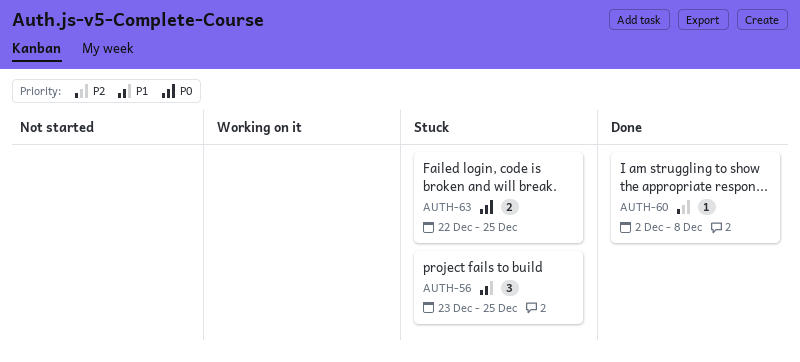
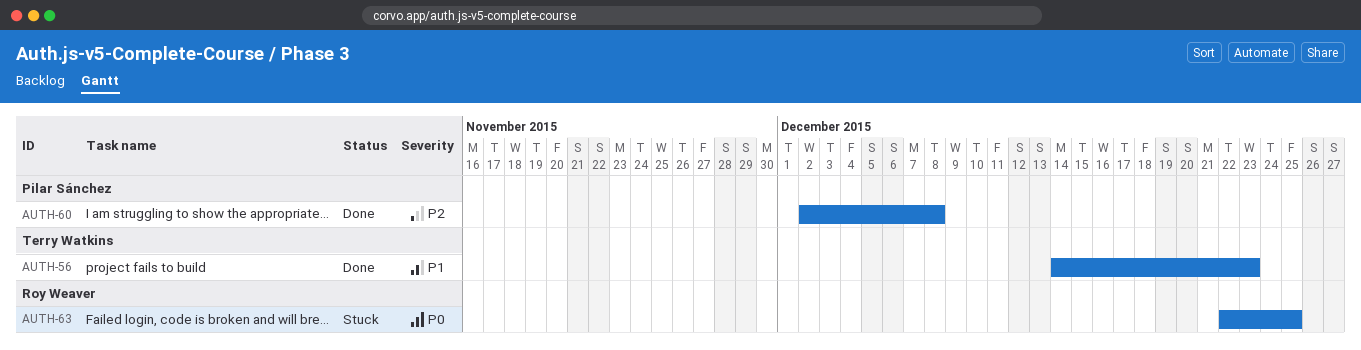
AUTH-56, status: Stuck -> Done
AUTH-56, start: Dec 23 -> Dec 14
AUTH-56, due: Dec 25 -> Dec 23

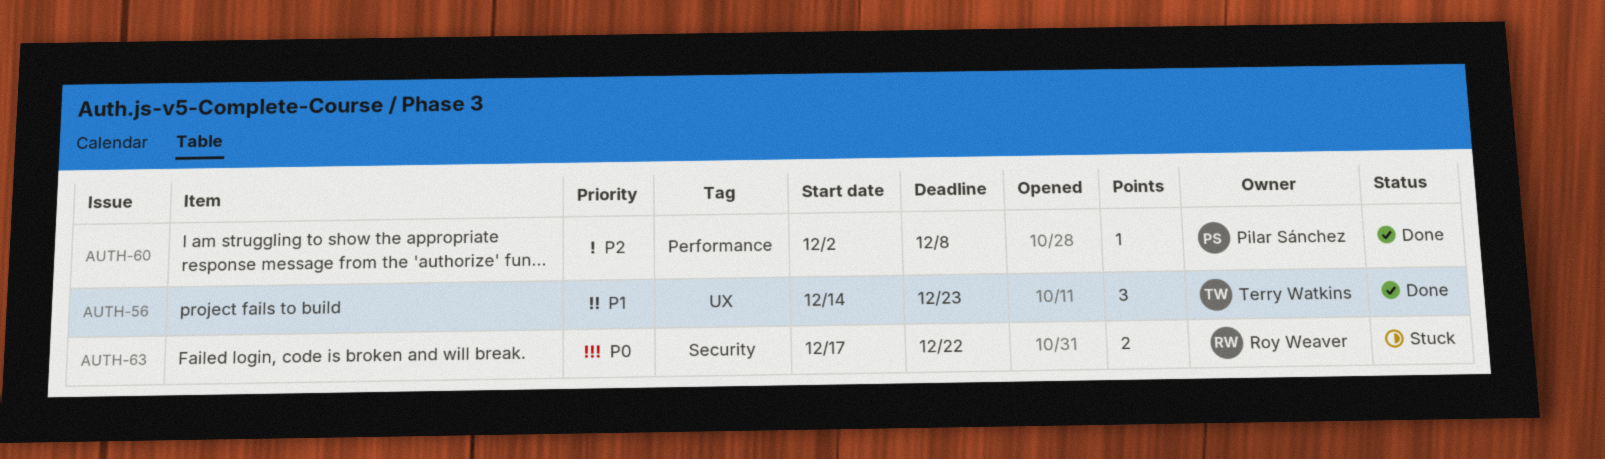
AUTH-63, start: Dec 22 -> Dec 17
AUTH-63, due: Dec 25 -> Dec 22

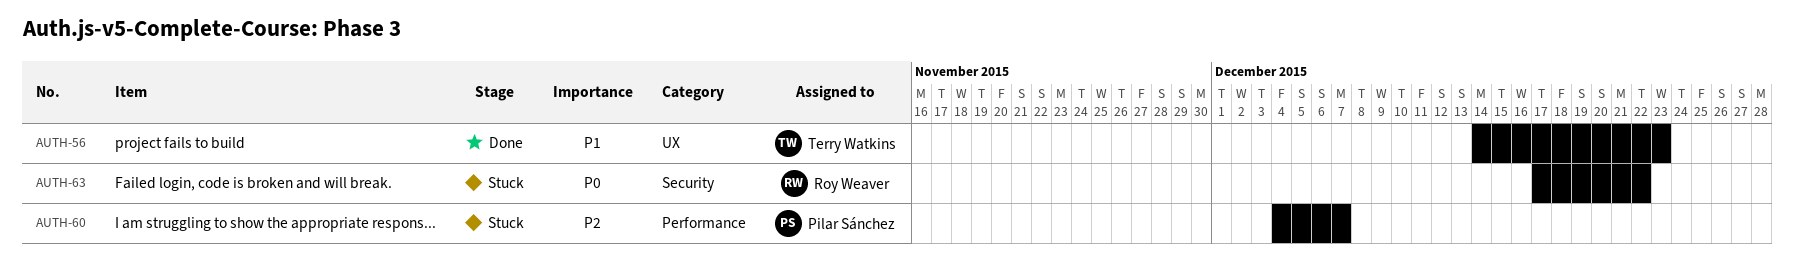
AUTH-60, status: Done -> Stuck
AUTH-60, start: Dec 2 -> Dec 4
AUTH-60, due: Dec 8 -> Dec 7

